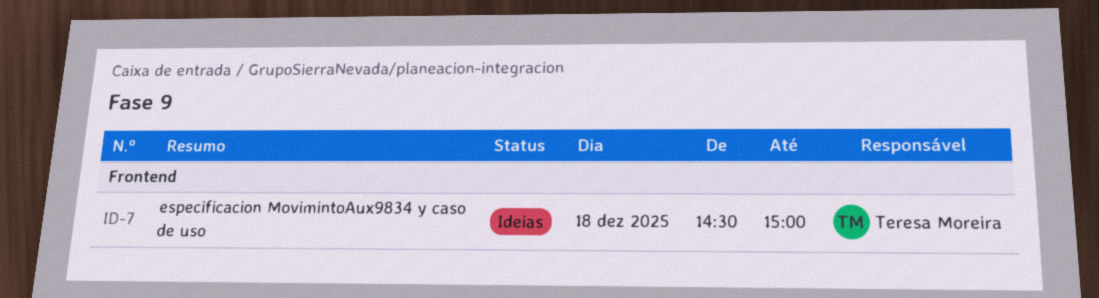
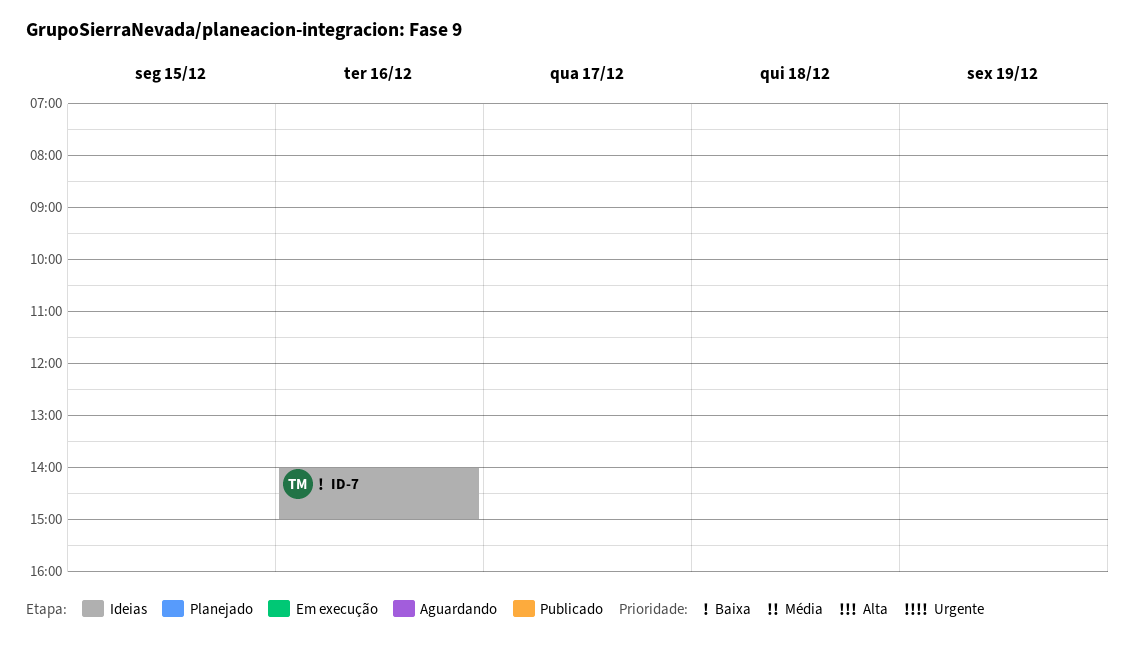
ID-7, day: Dec 18 -> Dec 16
ID-7, begins: 14:30 -> 14:00

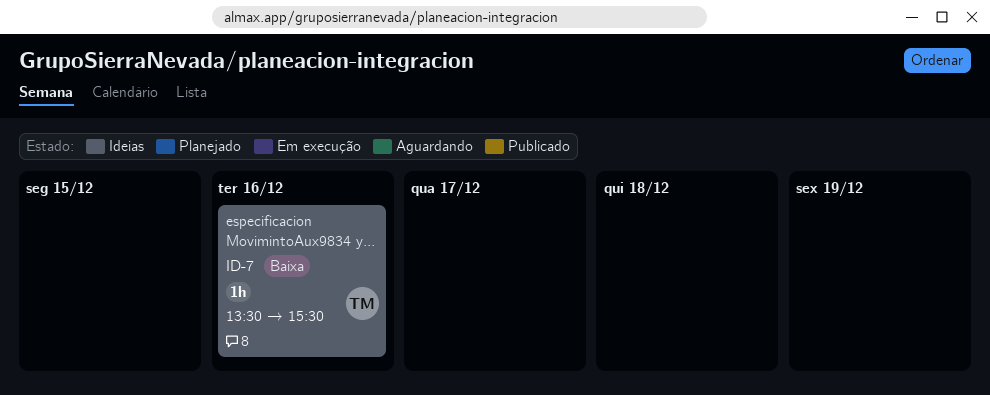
ID-7, begins: 14:00 -> 13:30
ID-7, ends: 15:00 -> 15:30

